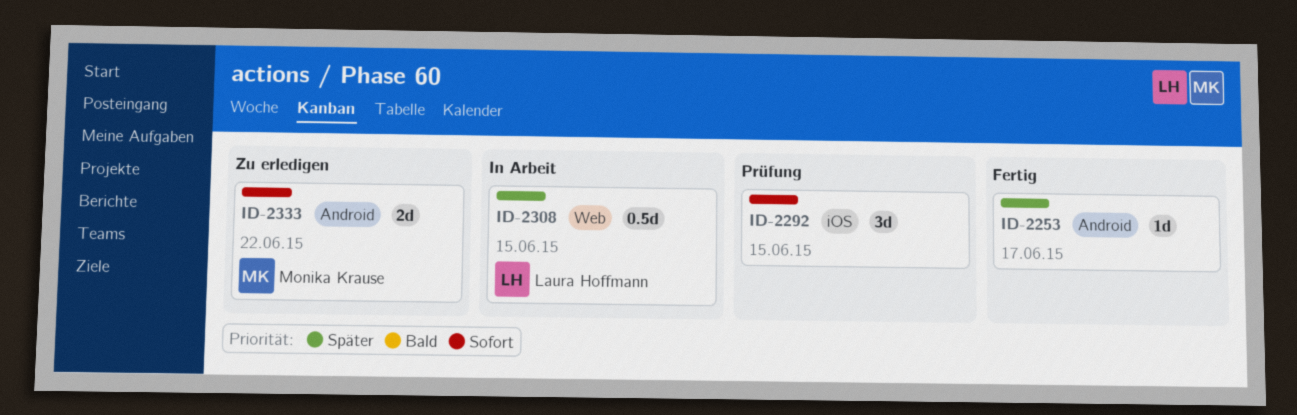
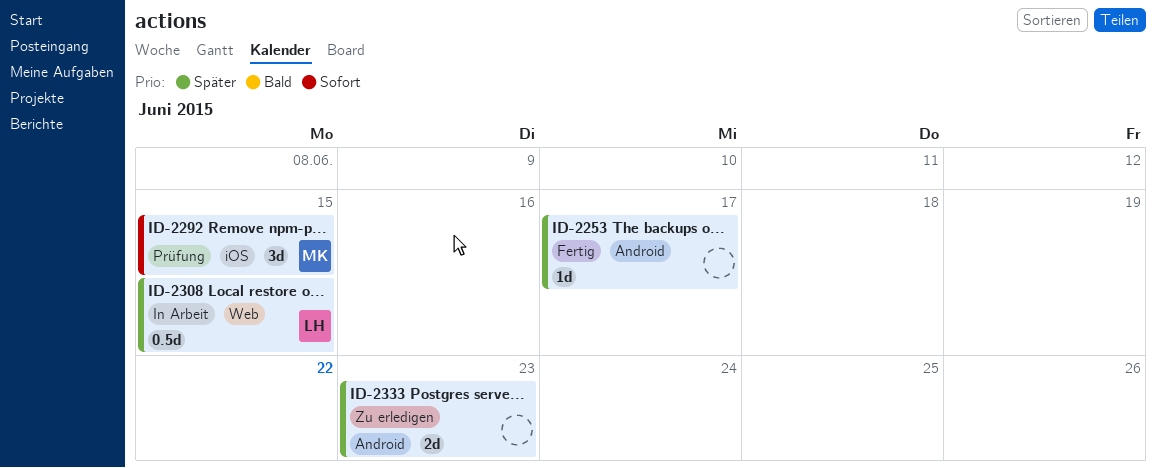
ID-2292, owner: none -> Monika Krause
ID-2333, owner: Monika Krause -> none
ID-2333, priority: Sofort -> Später
ID-2333, due: Jun 22 -> Jun 23

